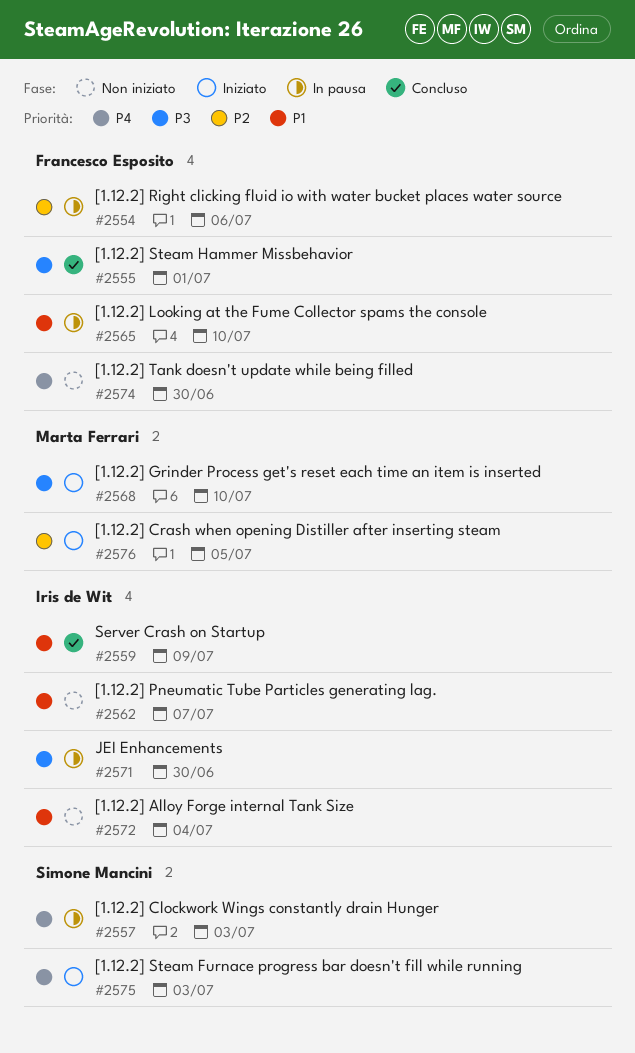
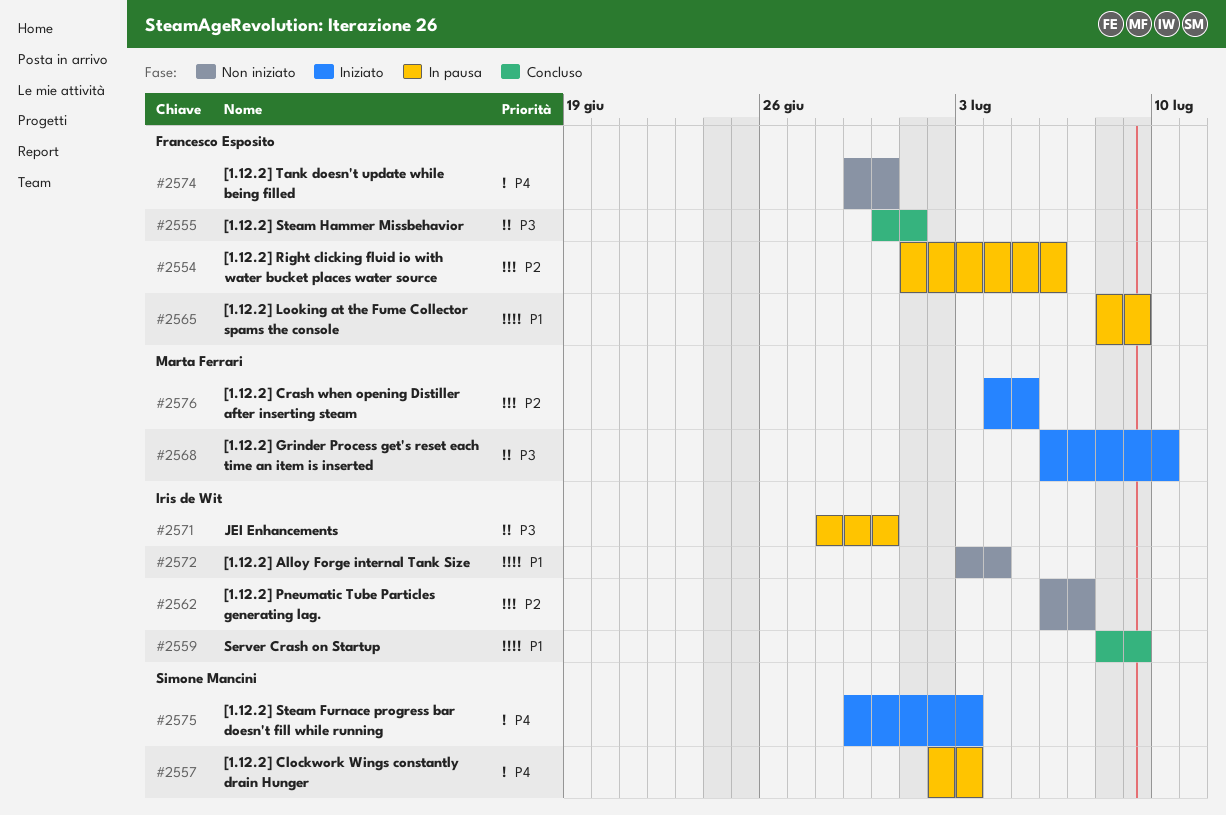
#2562, priority: P1 -> P2
#2565, due: Jul 10 -> Jul 9

